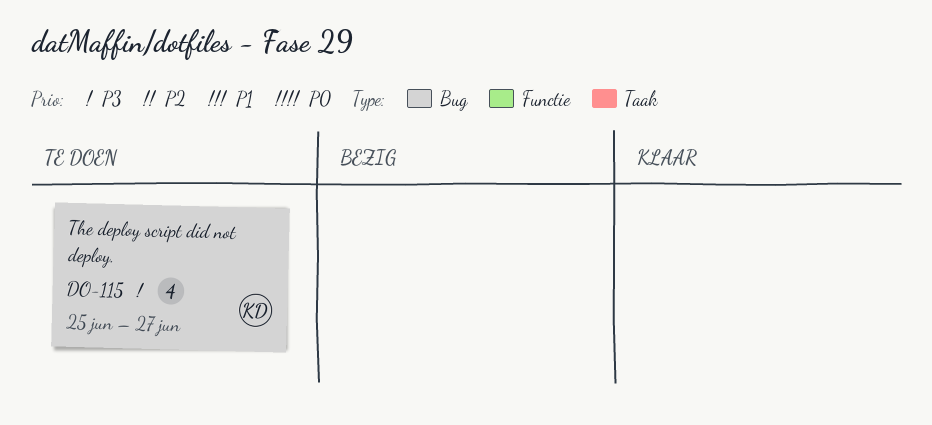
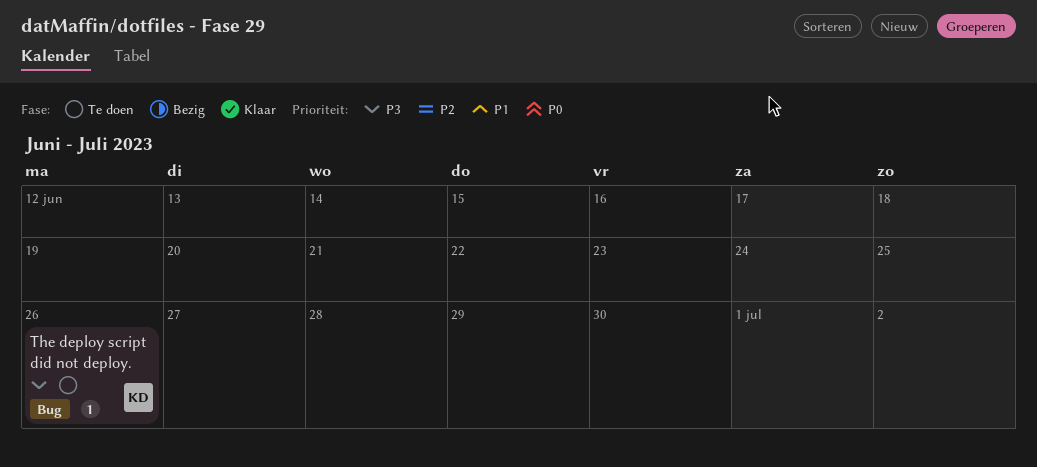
The deploy script did not deploy., estimate: 4 -> 1
The deploy script did not deploy., due: Jun 27 -> Jun 26

